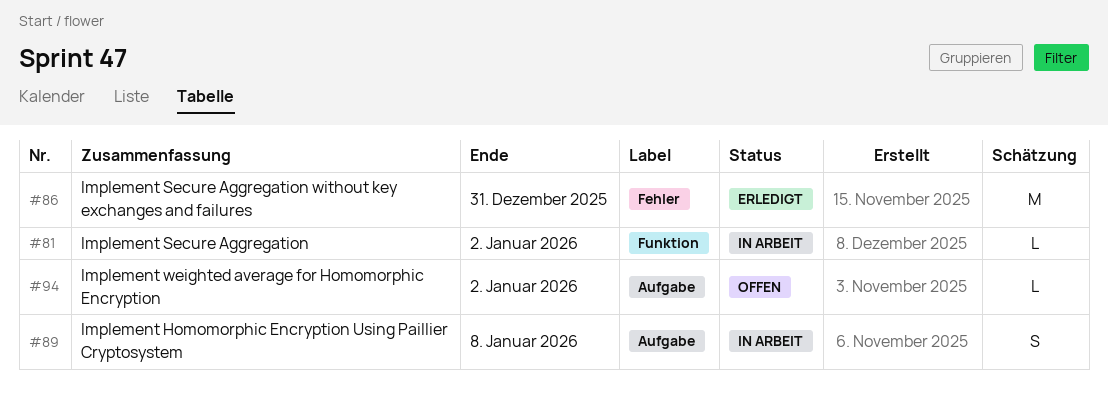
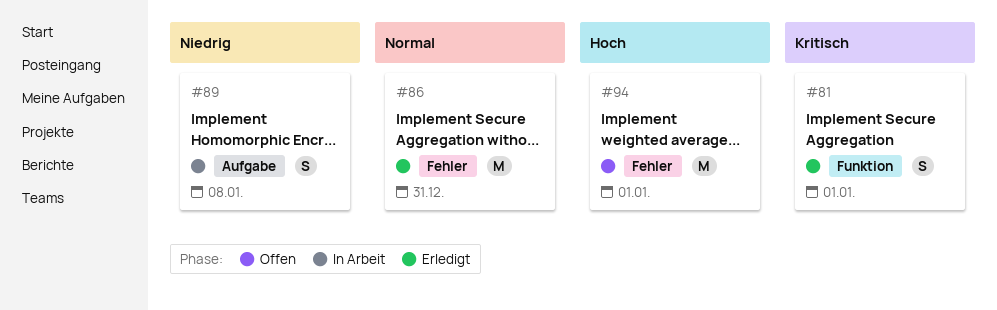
#81, status: In Arbeit -> Erledigt
#81, estimate: L -> S
#81, due: Jan 2 -> Jan 1
#94, label: Aufgabe -> Fehler
#94, estimate: L -> M
#94, due: Jan 2 -> Jan 1

